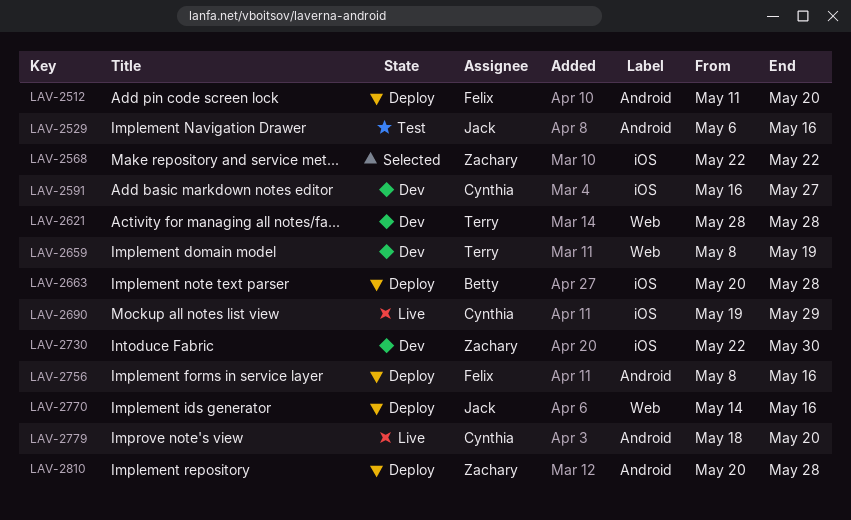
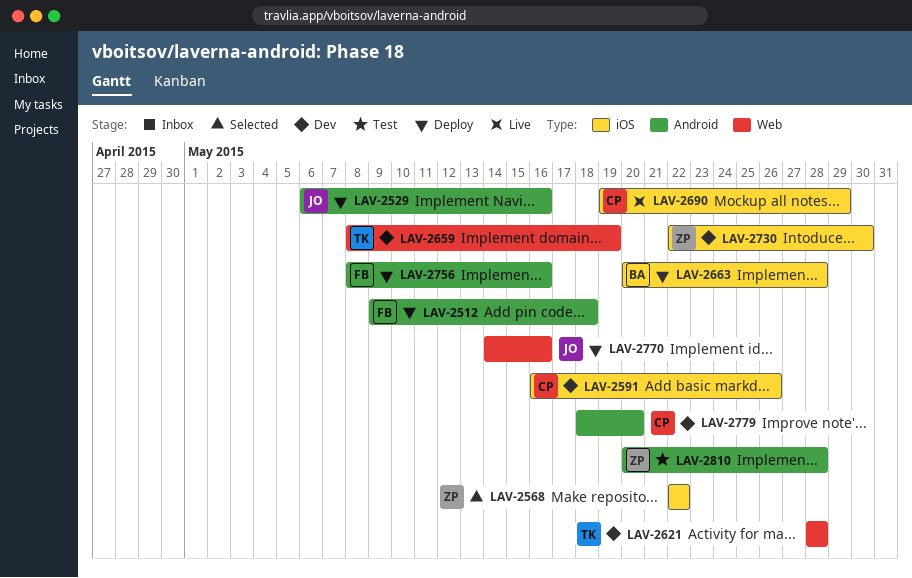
LAV-2512, start: May 11 -> May 9
LAV-2512, due: May 20 -> May 18
LAV-2529, status: Test -> Deploy
LAV-2591, due: May 27 -> May 26
LAV-2779, status: Live -> Dev
LAV-2810, status: Deploy -> Test

